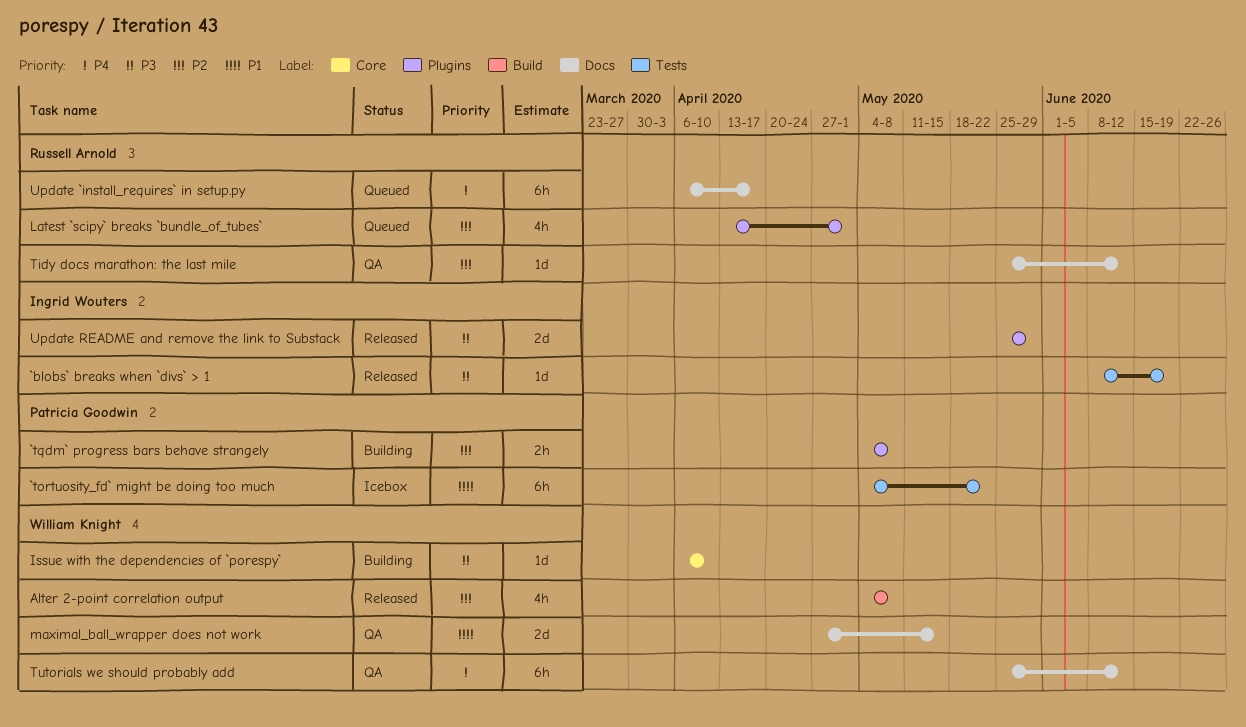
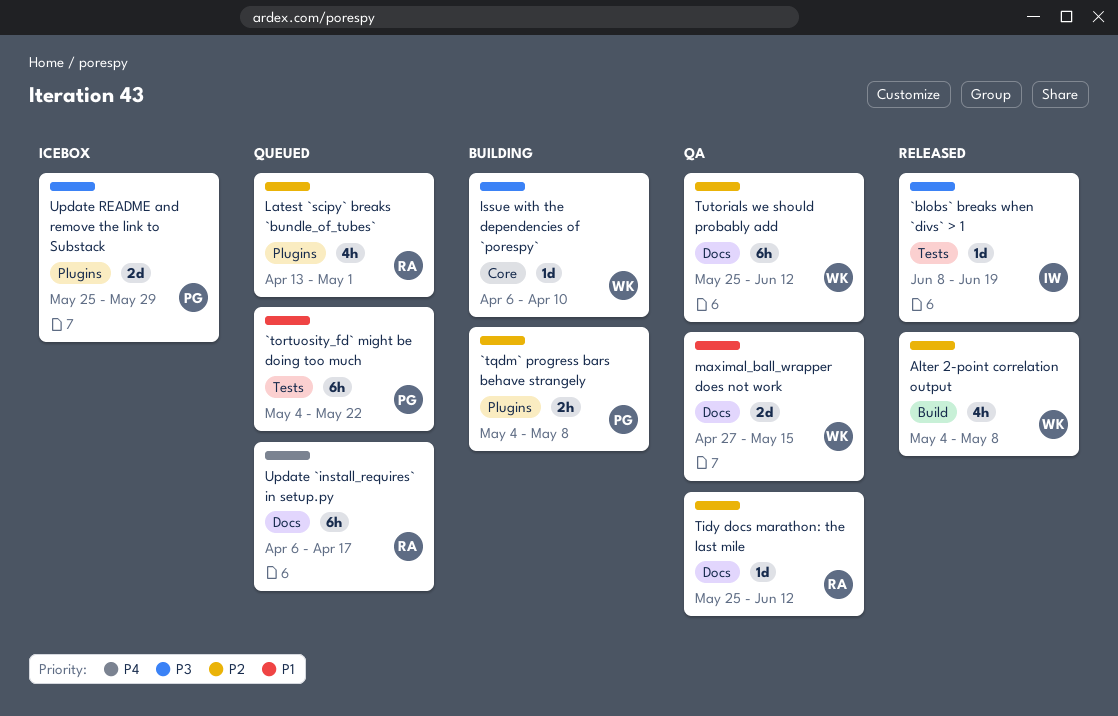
`tortuosity_fd` might be doing too much, status: Icebox -> Queued
Tutorials we should probably add, priority: P4 -> P2
Update README and remove the link to Substack, status: Released -> Icebox
Update README and remove the link to Substack, owner: Ingrid Wouters -> Patricia Goodwin

